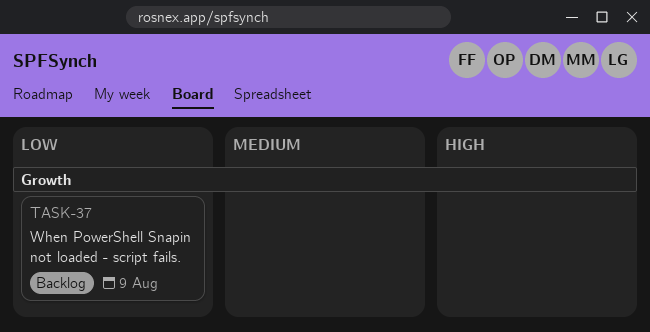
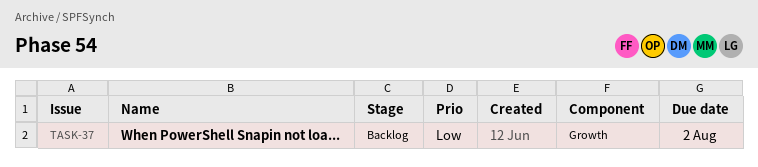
TASK-37, due: Aug 9 -> Aug 2

